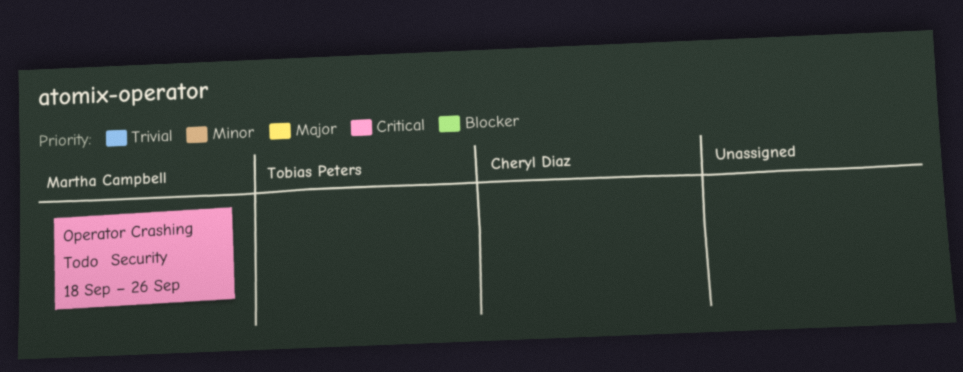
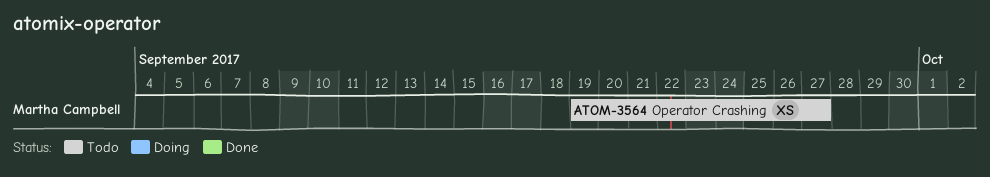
Operator Crashing, start: Sep 18 -> Sep 19
Operator Crashing, due: Sep 26 -> Sep 27

